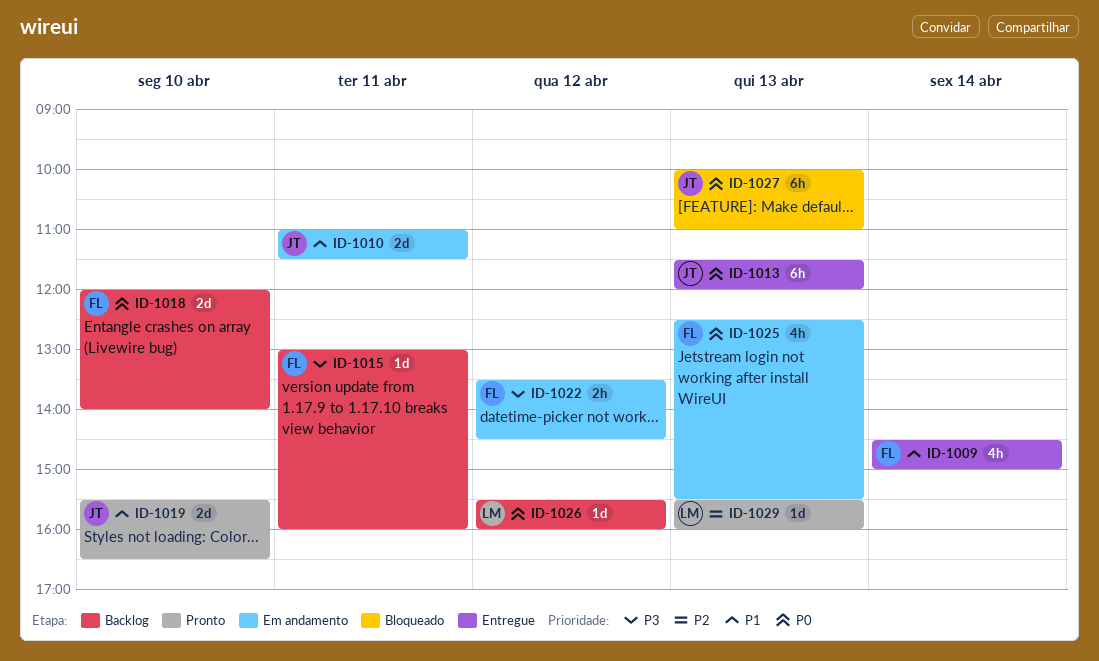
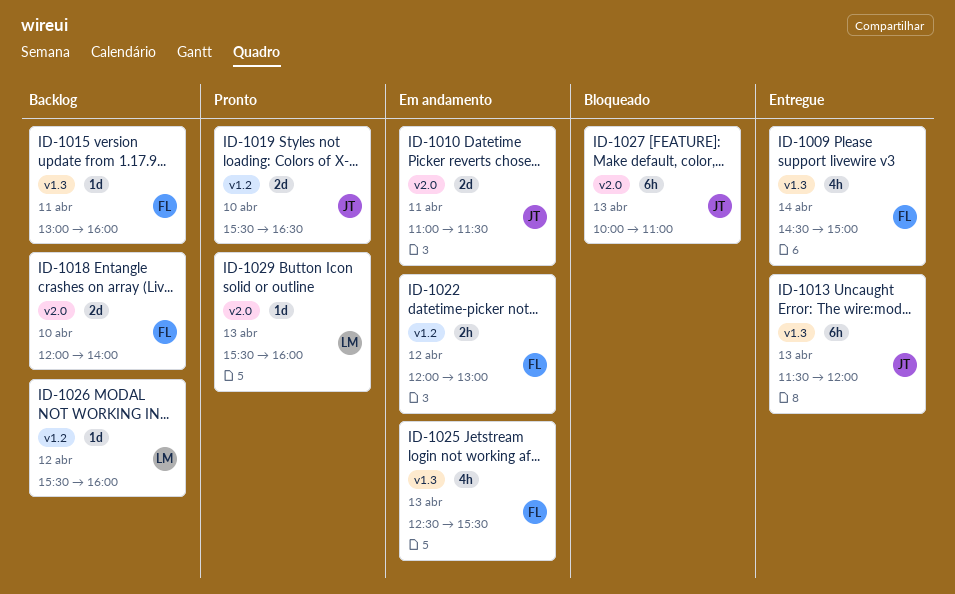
ID-1022, begins: 13:30 -> 12:00
ID-1022, ends: 14:30 -> 13:00

